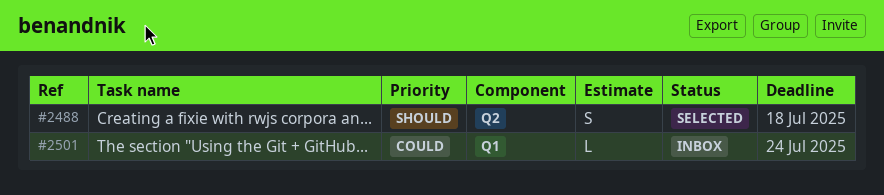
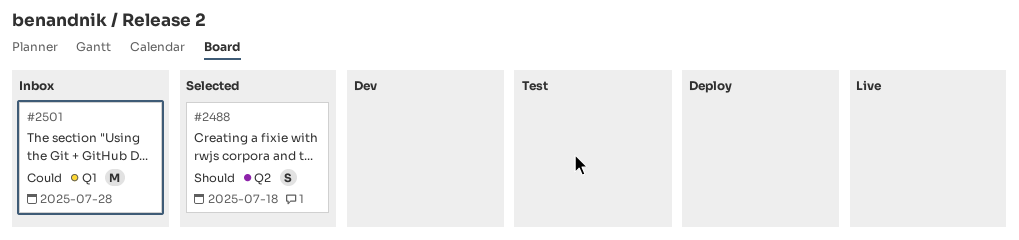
#2501, estimate: L -> M
#2501, due: Jul 24 -> Jul 28

